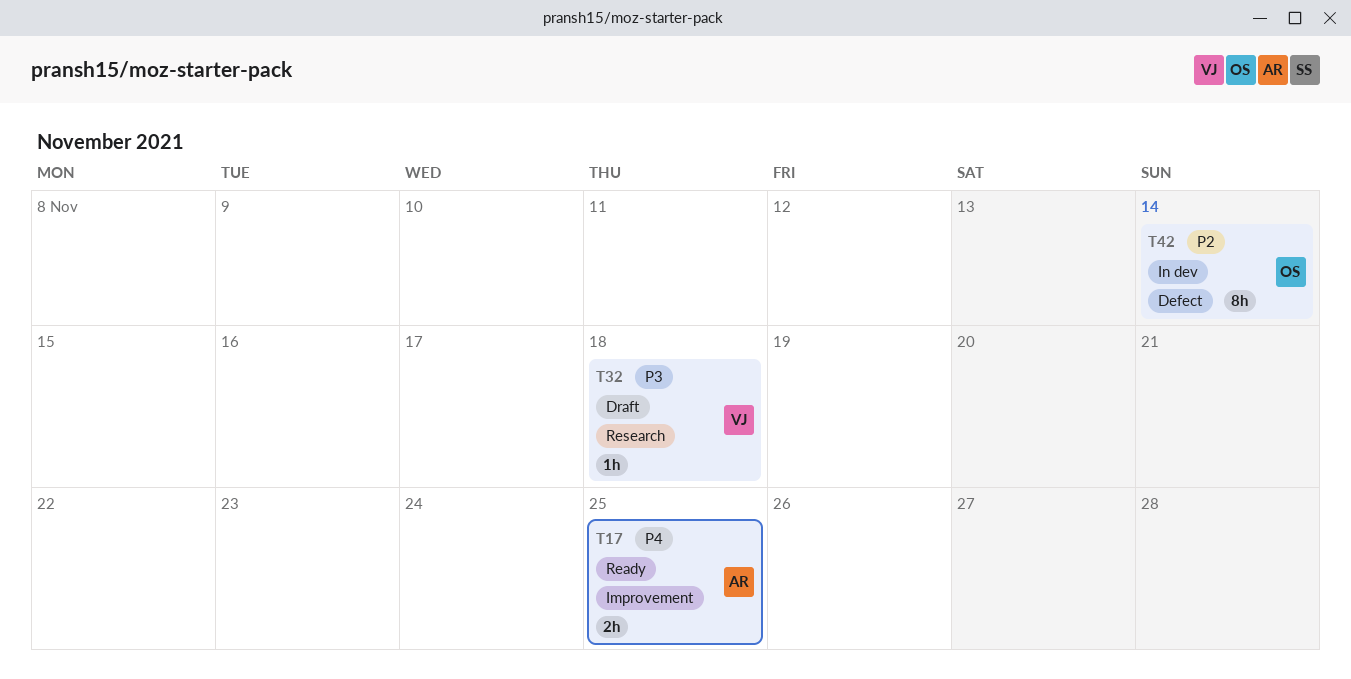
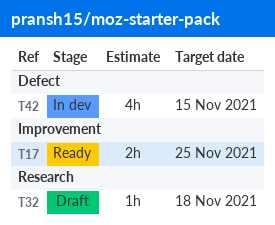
T42, estimate: 8h -> 4h
T42, due: Nov 14 -> Nov 15

